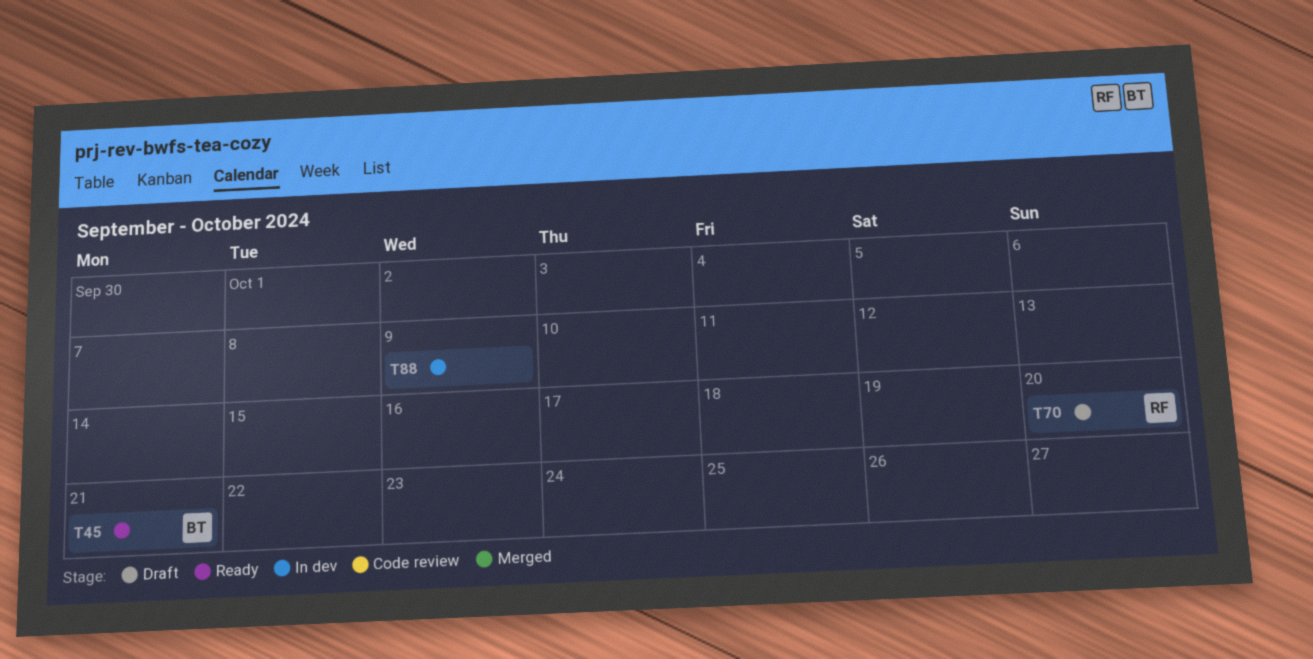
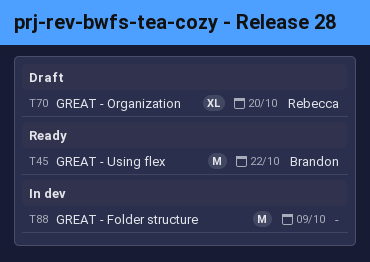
T45, due: Oct 21 -> Oct 22

